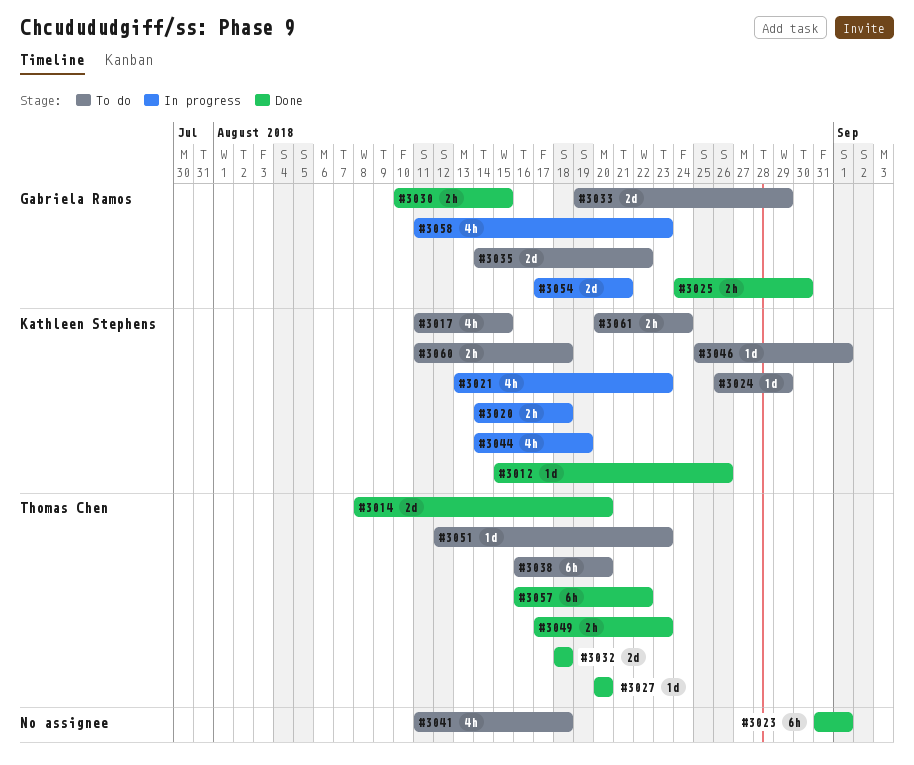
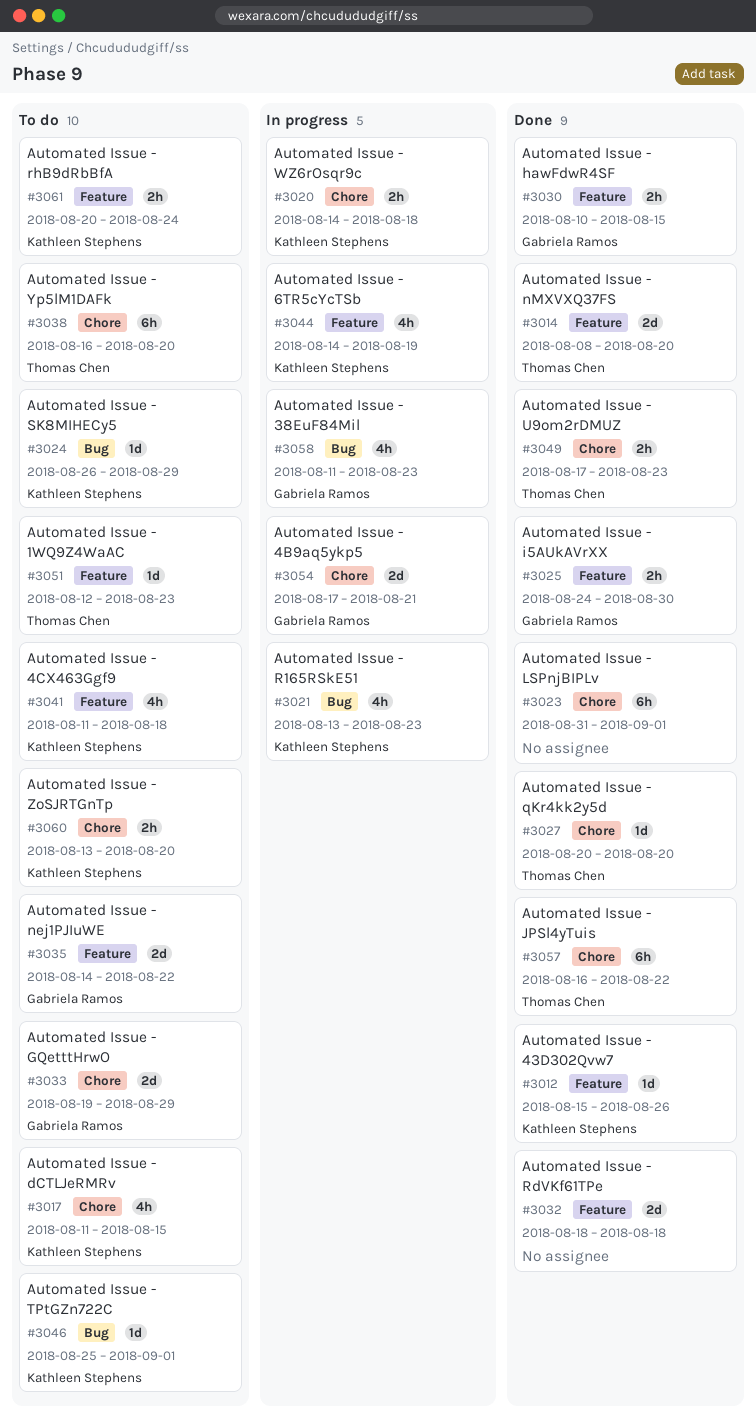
#3032, owner: Thomas Chen -> none
#3041, owner: none -> Kathleen Stephens
#3060, start: Aug 11 -> Aug 13
#3060, due: Aug 18 -> Aug 20

